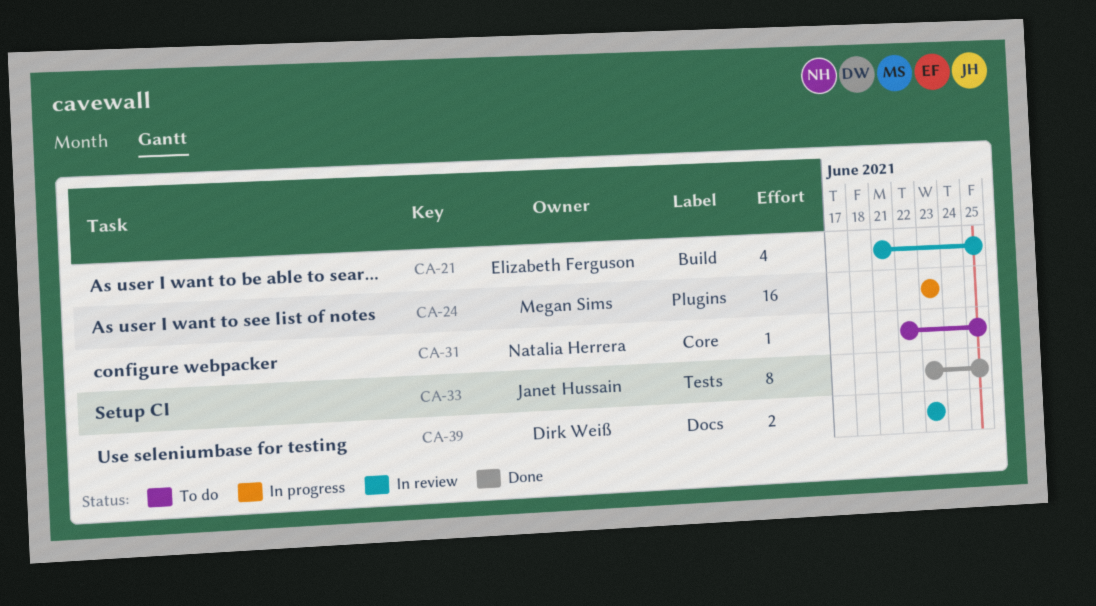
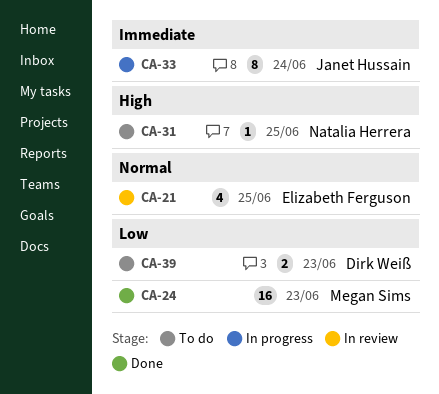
CA-24, status: In progress -> Done
CA-33, status: Done -> In progress
CA-33, due: Jun 25 -> Jun 24
CA-39, status: In review -> To do

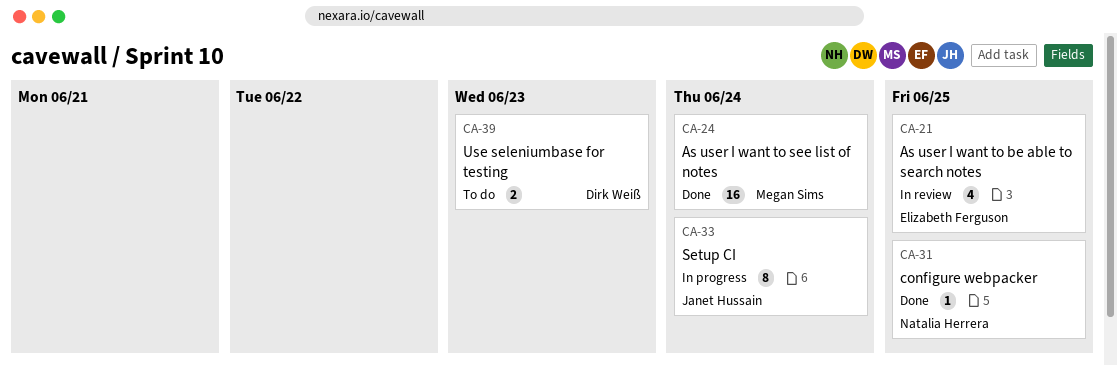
CA-24, due: Jun 23 -> Jun 24
CA-31, status: To do -> Done

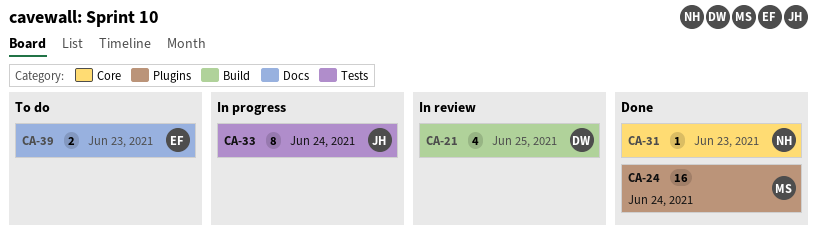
CA-21, owner: Elizabeth Ferguson -> Dirk Weiß
CA-31, due: Jun 25 -> Jun 23
CA-39, owner: Dirk Weiß -> Elizabeth Ferguson

